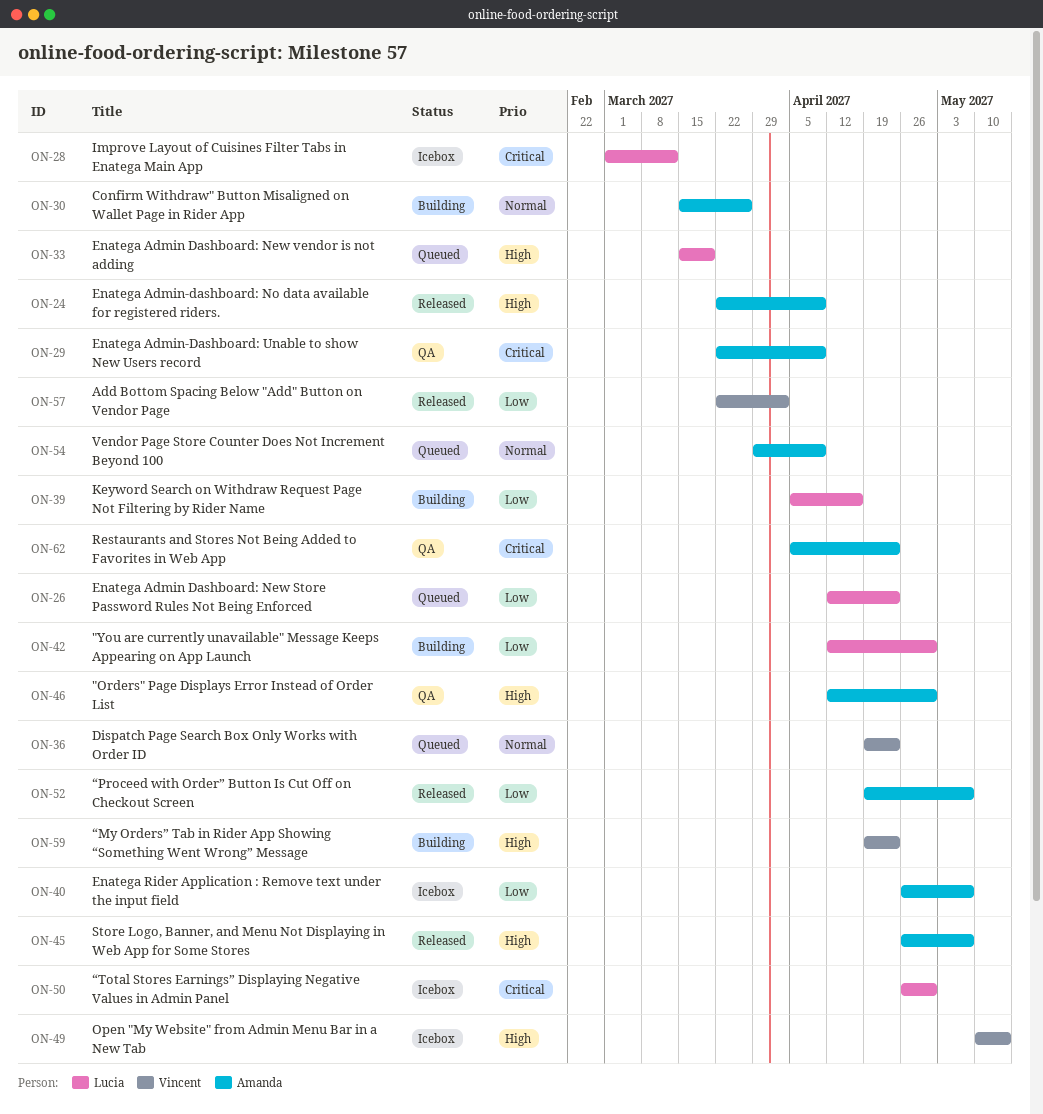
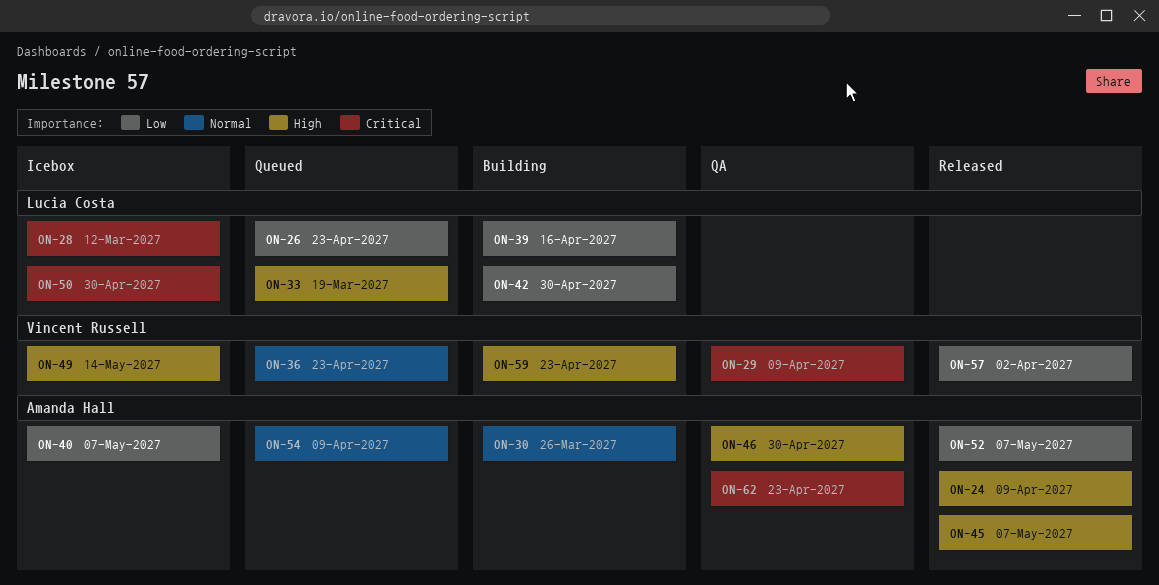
ON-29, owner: Amanda Hall -> Vincent Russell

